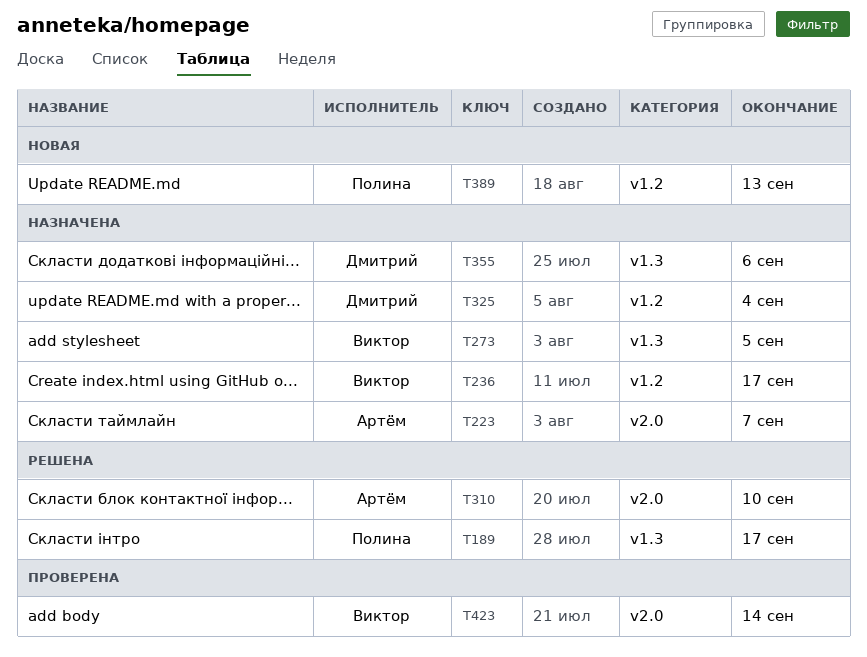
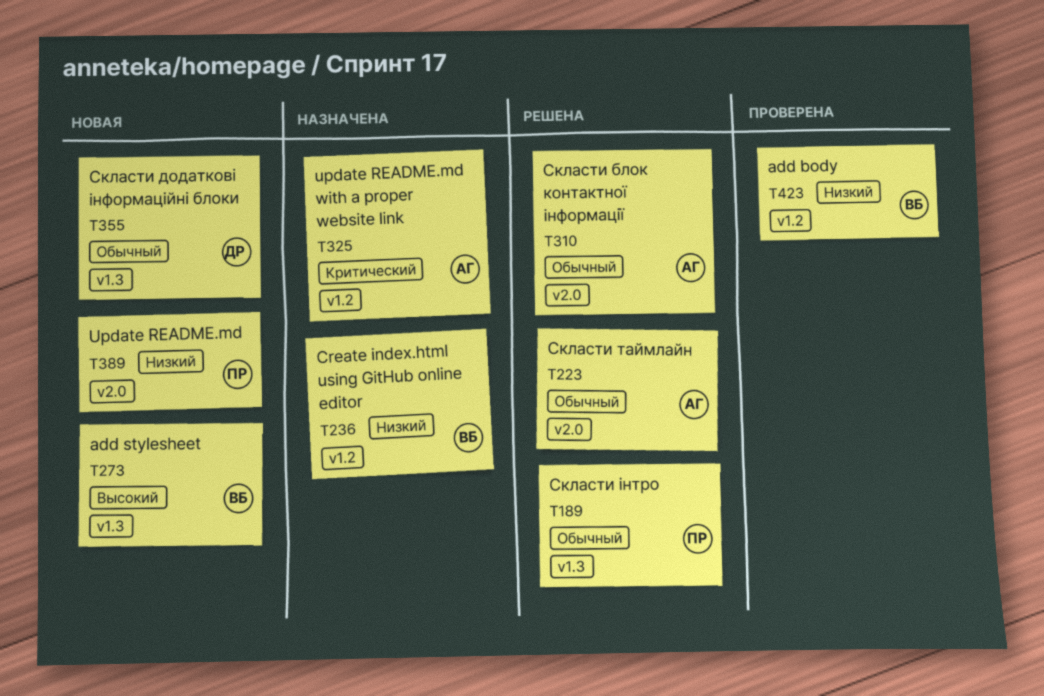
T223, status: Назначена -> Решена
T273, status: Назначена -> Новая
T325, owner: Дмитрий -> Артём
T355, status: Назначена -> Новая
T389, label: v1.2 -> v2.0
T423, label: v2.0 -> v1.2

